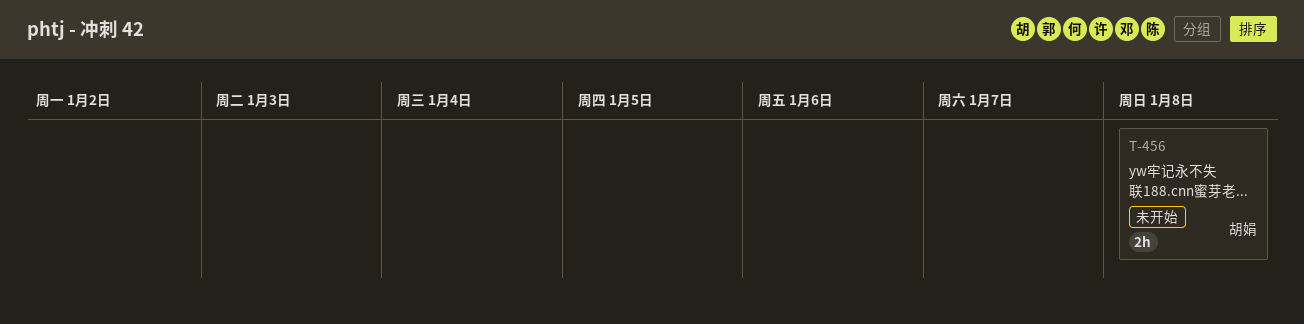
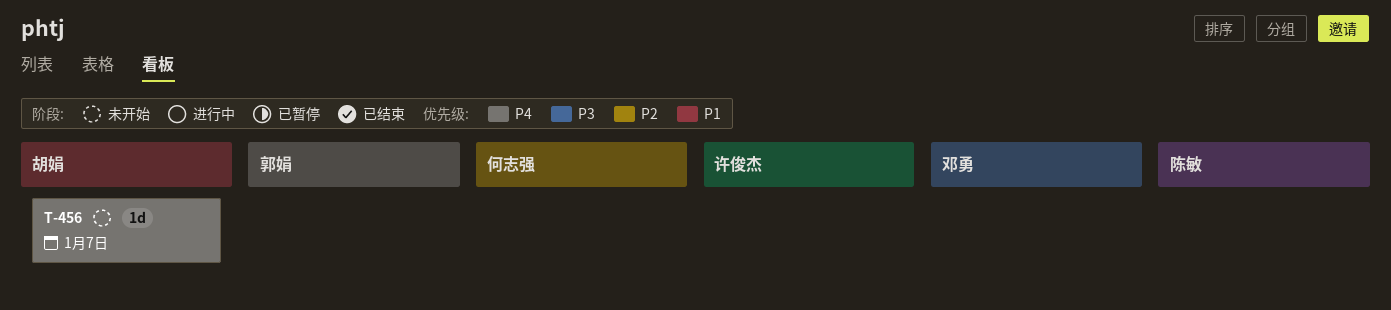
T-456, estimate: 2h -> 1d
T-456, due: Jan 8 -> Jan 7

